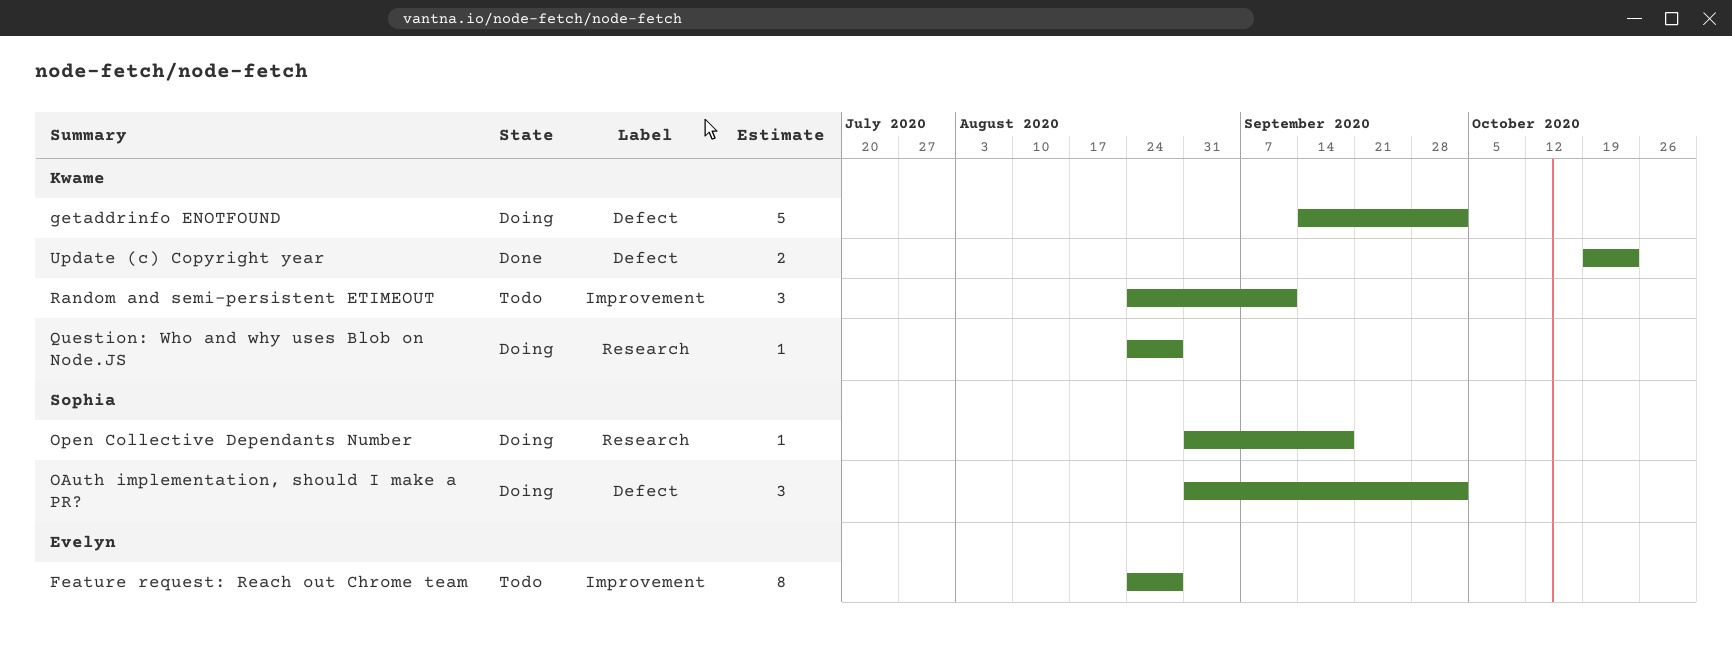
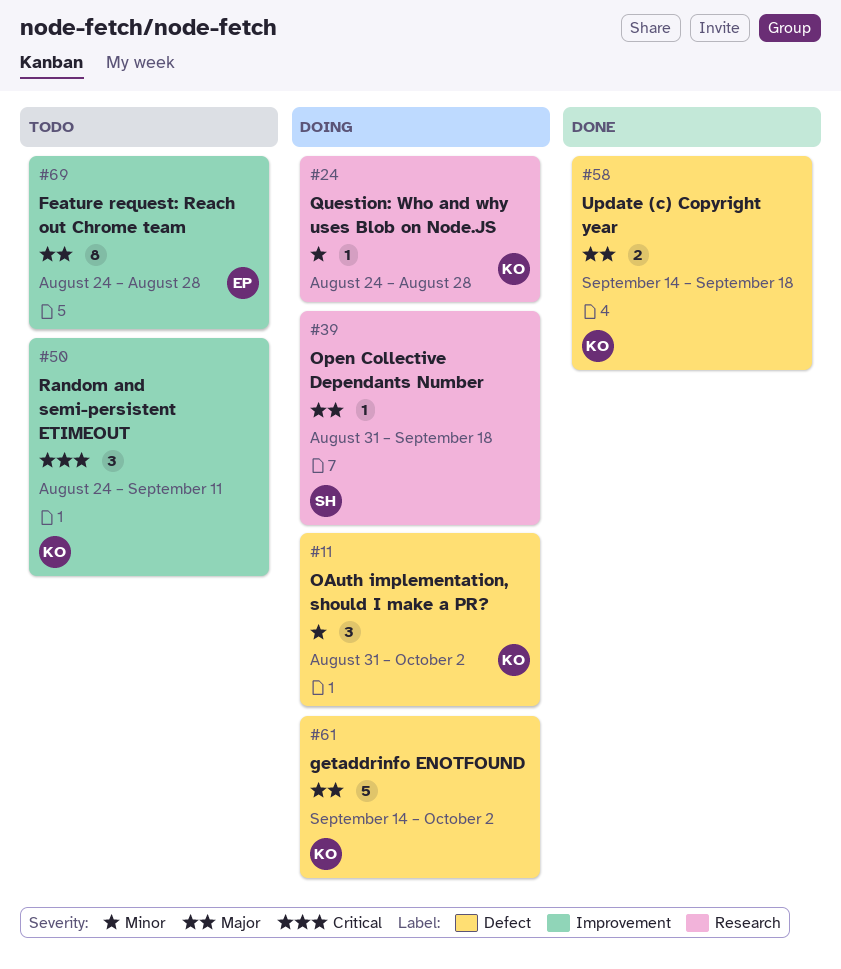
OAuth implementation, should I make a PR?, owner: Sophia -> Kwame
Update (c) Copyright year, start: Oct 19 -> Sep 14
Update (c) Copyright year, due: Oct 23 -> Sep 18

